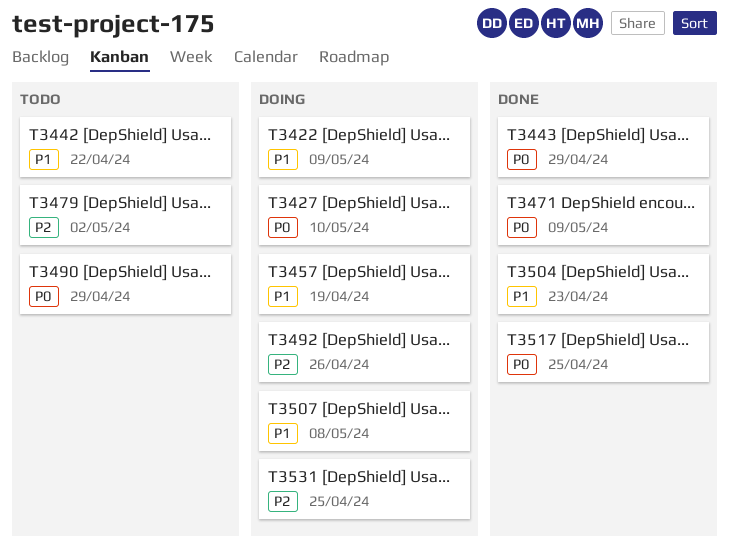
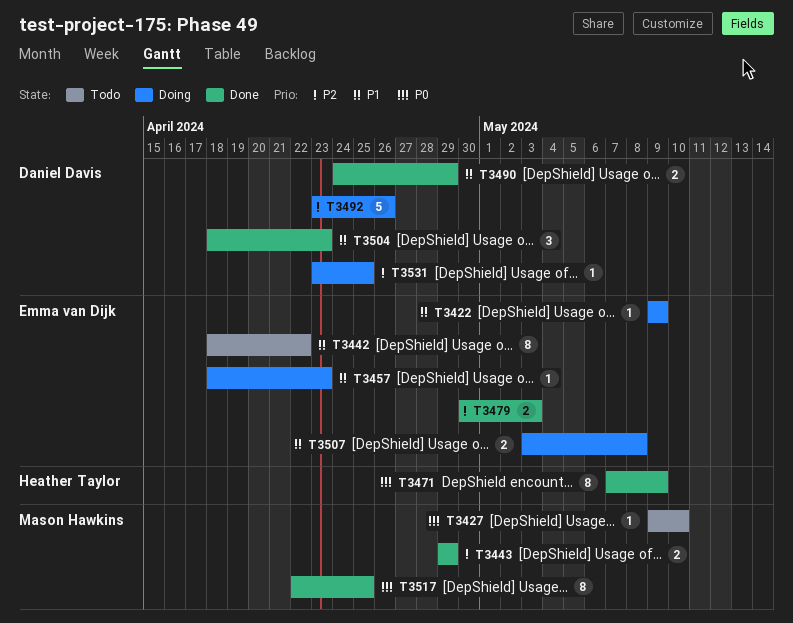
T3427, status: Doing -> Todo
T3443, priority: P0 -> P2
T3457, due: Apr 19 -> Apr 23
T3479, status: Todo -> Done
T3479, due: May 2 -> May 3
T3490, status: Todo -> Done
T3490, priority: P0 -> P1

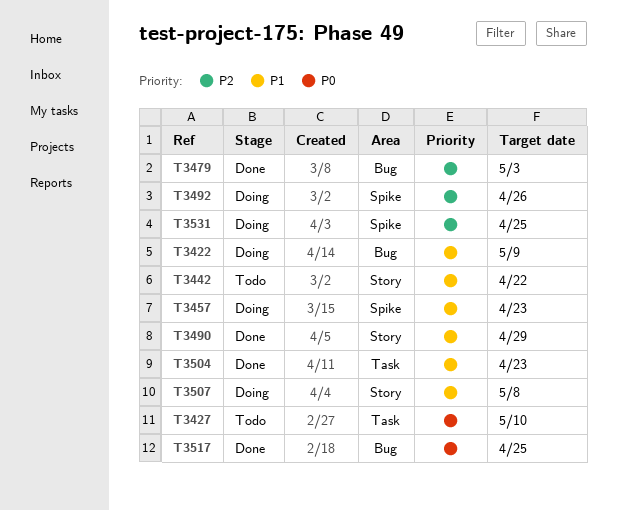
T3443: present -> none
T3471: present -> none

